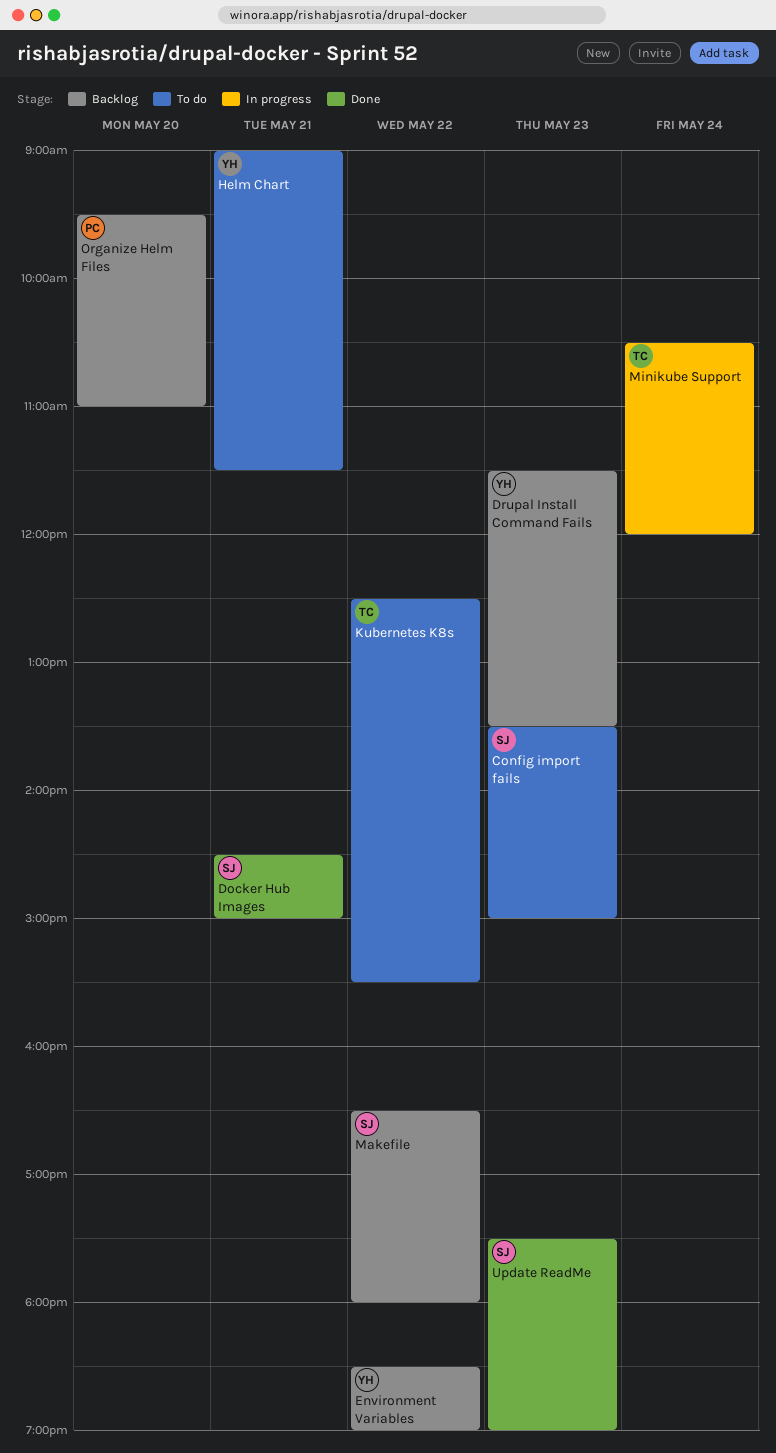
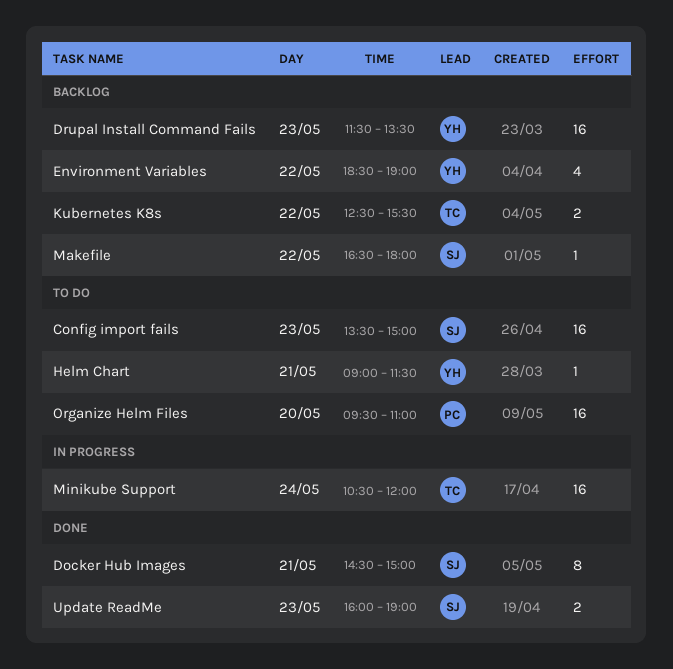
Kubernetes K8s, status: To do -> Backlog
Organize Helm Files, status: Backlog -> To do
Update ReadMe, begins: 17:30 -> 16:00

